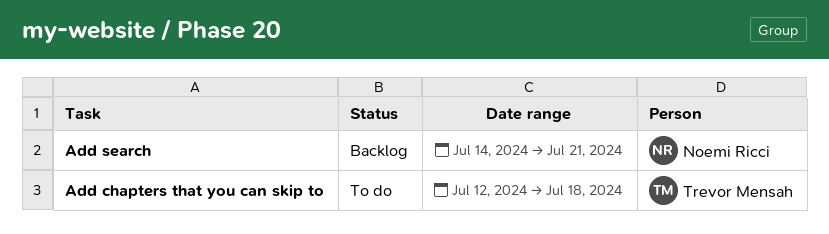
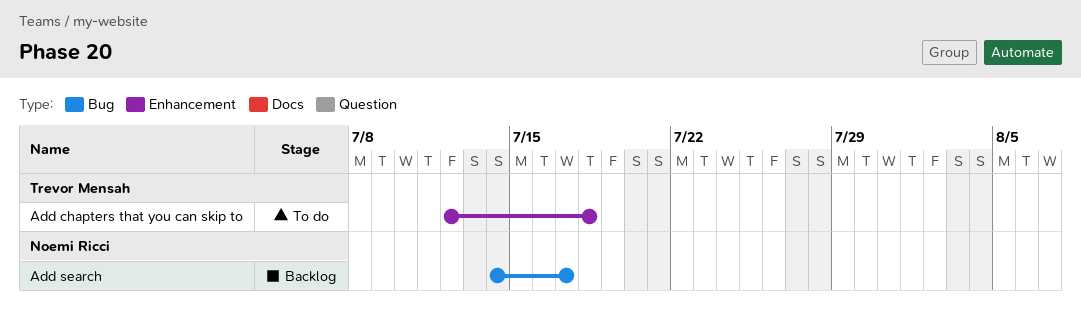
Add search, due: Jul 21 -> Jul 17

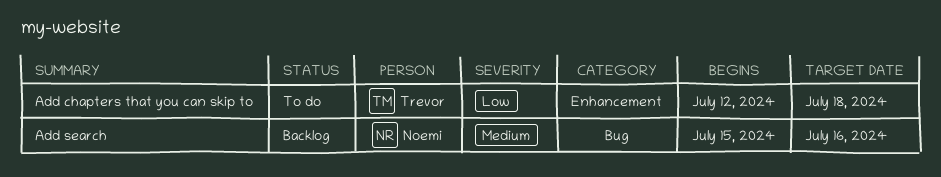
Add search, start: Jul 14 -> Jul 15
Add search, due: Jul 17 -> Jul 16

